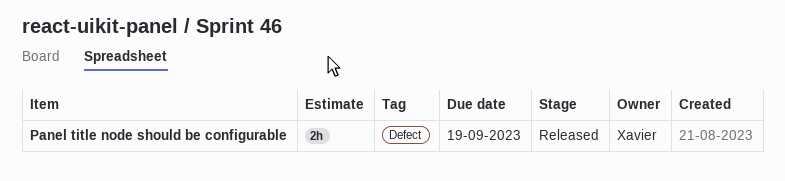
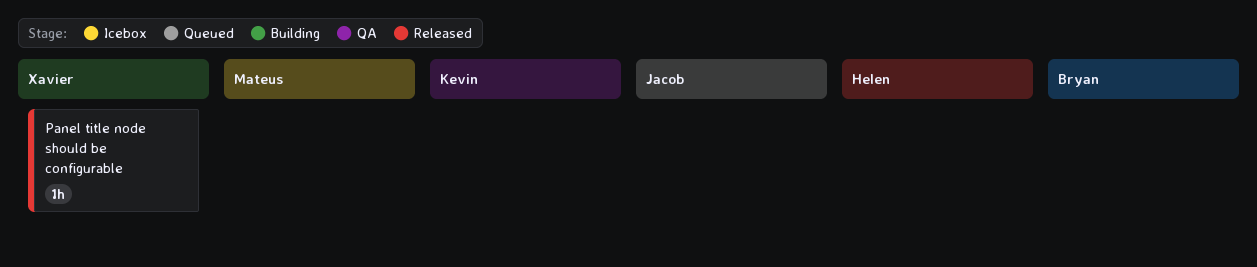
Panel title node should be configurable, estimate: 2h -> 1h

